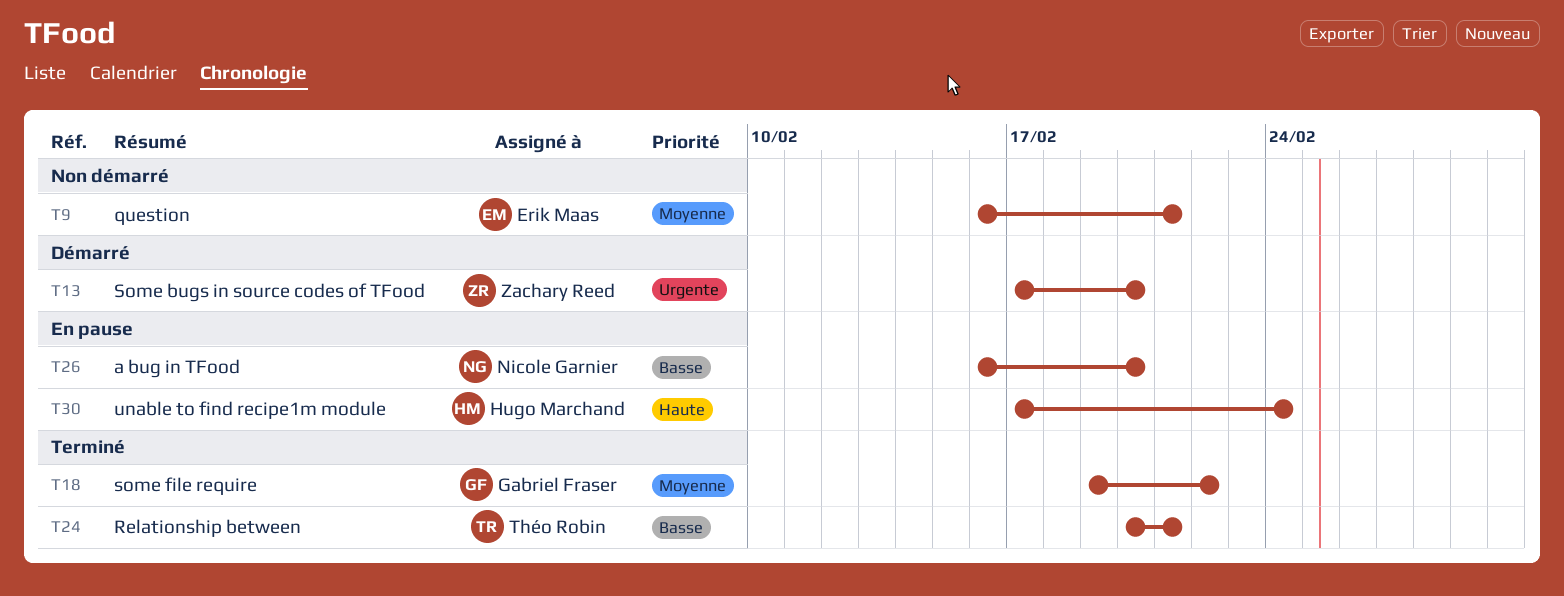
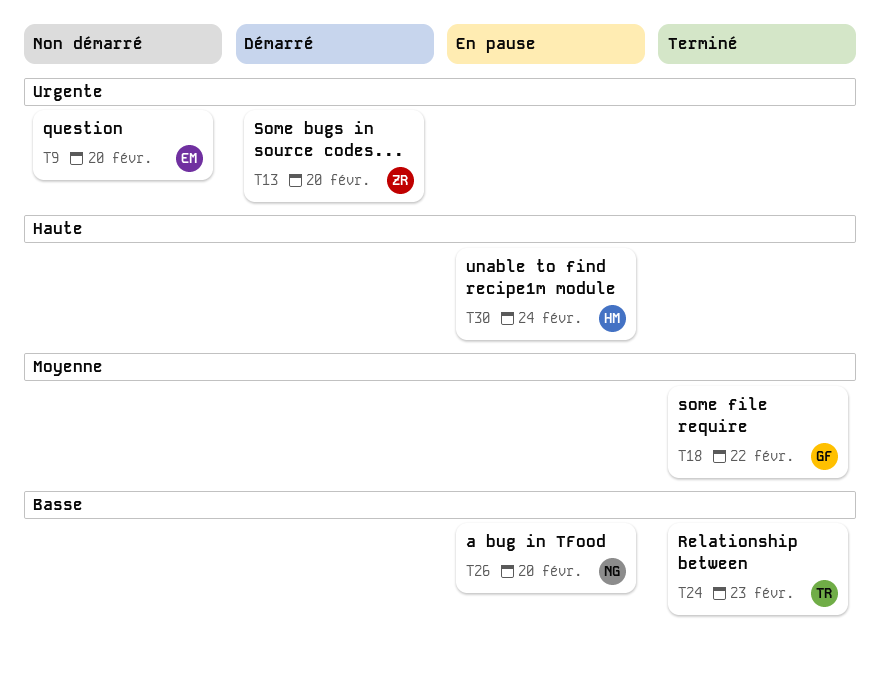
T9, priority: Moyenne -> Urgente
T9, due: Feb 21 -> Feb 20
T24, due: Feb 21 -> Feb 23

